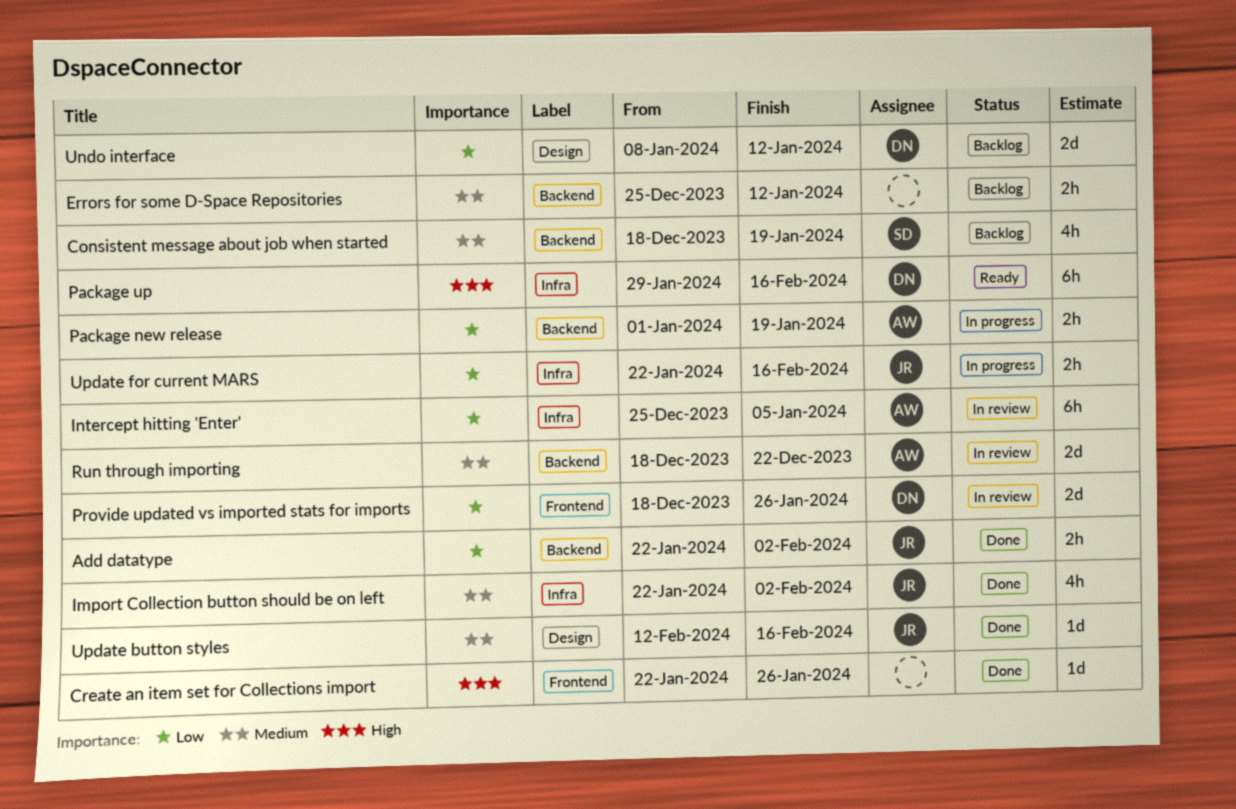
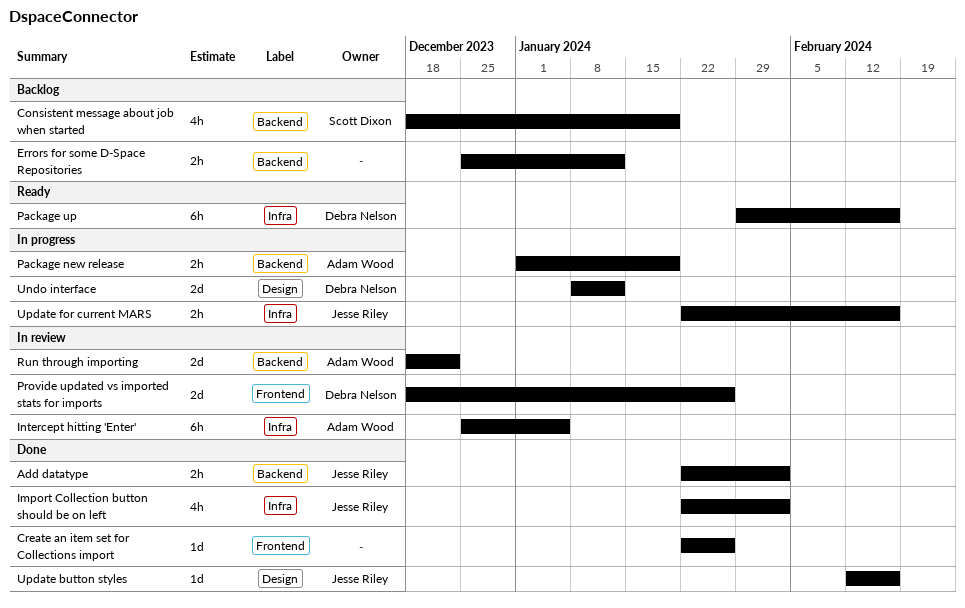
Undo interface, status: Backlog -> In progress

